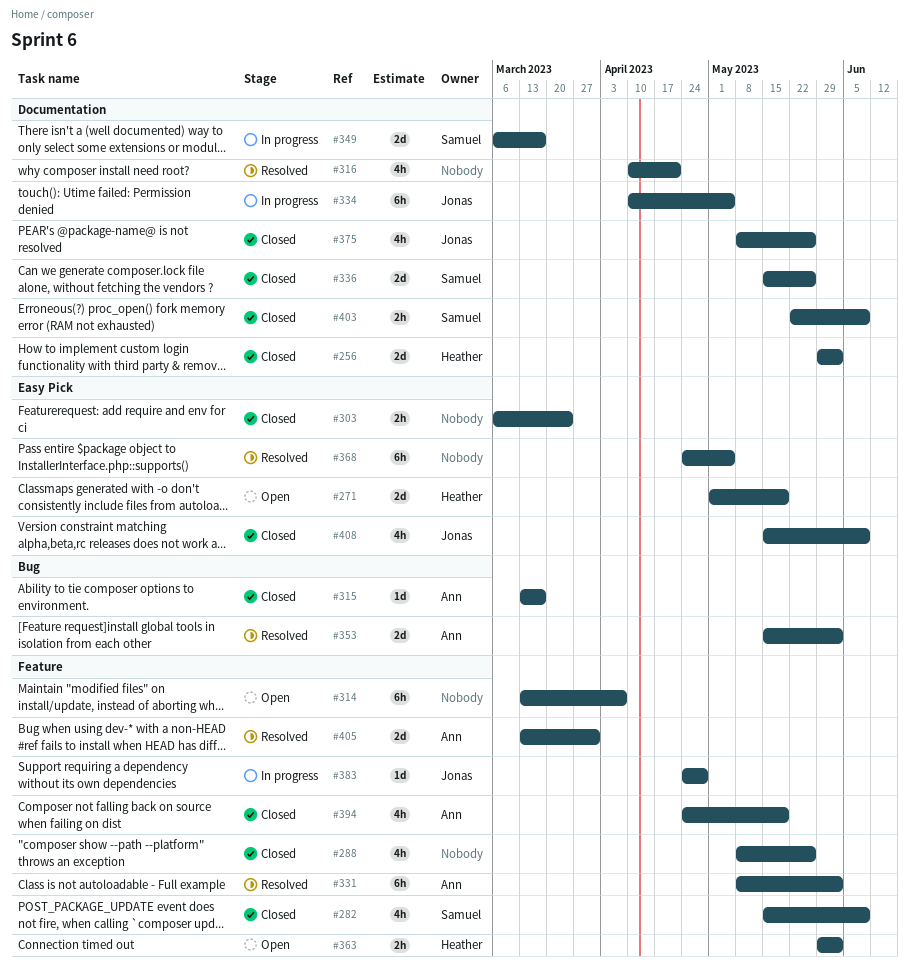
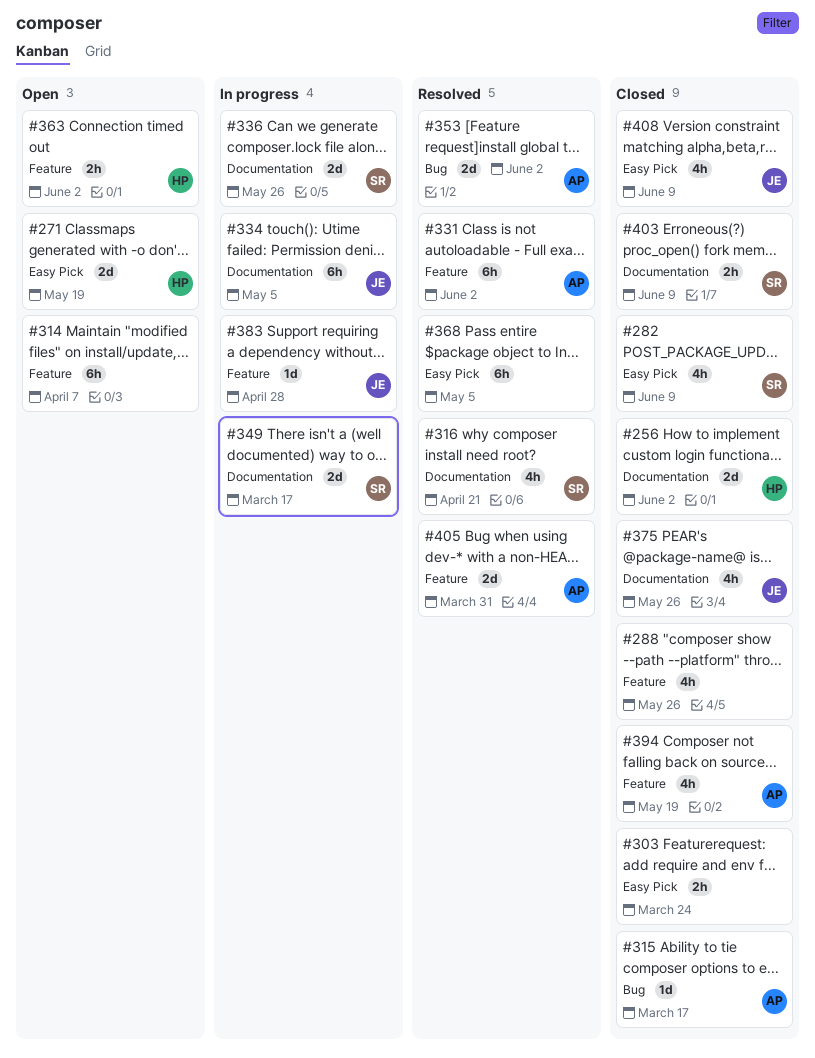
#282, label: Feature -> Easy Pick
#316, owner: none -> Samuel
#336, status: Closed -> In progress

